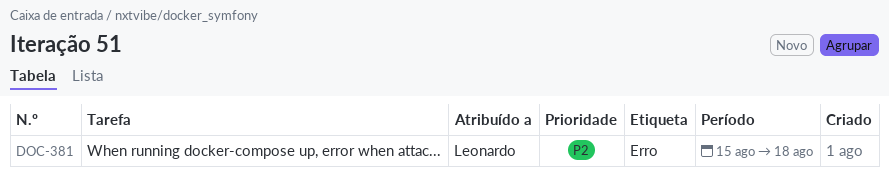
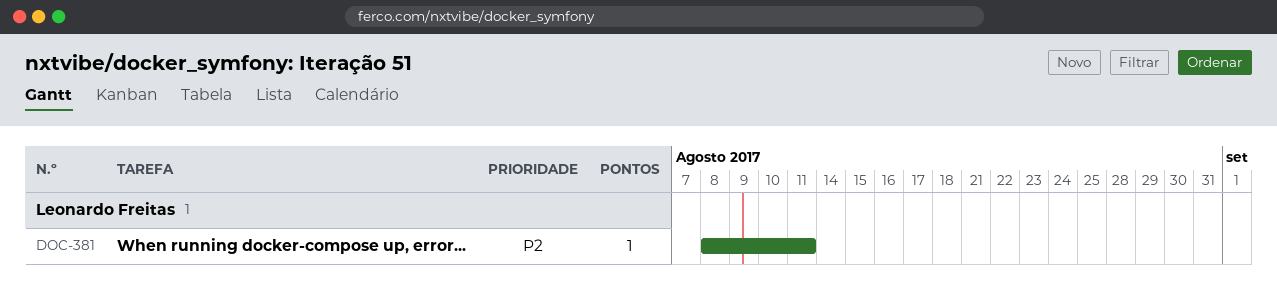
DOC-381, start: Aug 15 -> Aug 8
DOC-381, due: Aug 18 -> Aug 11

